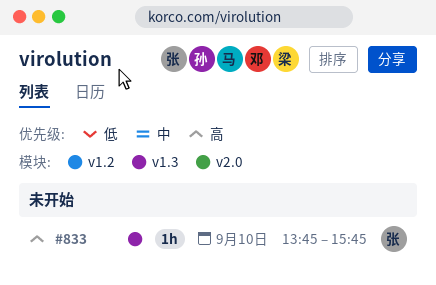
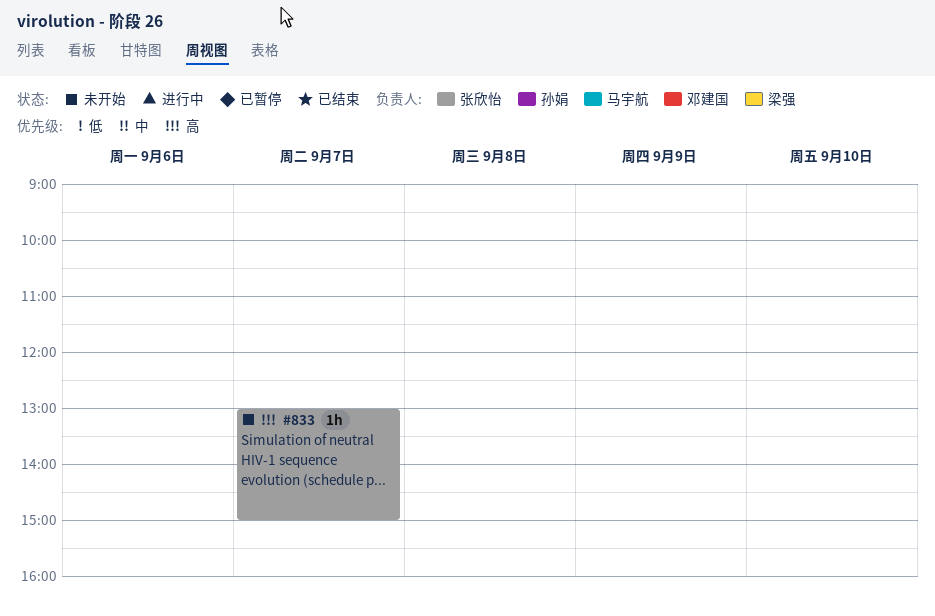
#833, day: Sep 10 -> Sep 7
#833, begins: 13:45 -> 13:00
#833, ends: 15:45 -> 15:00

